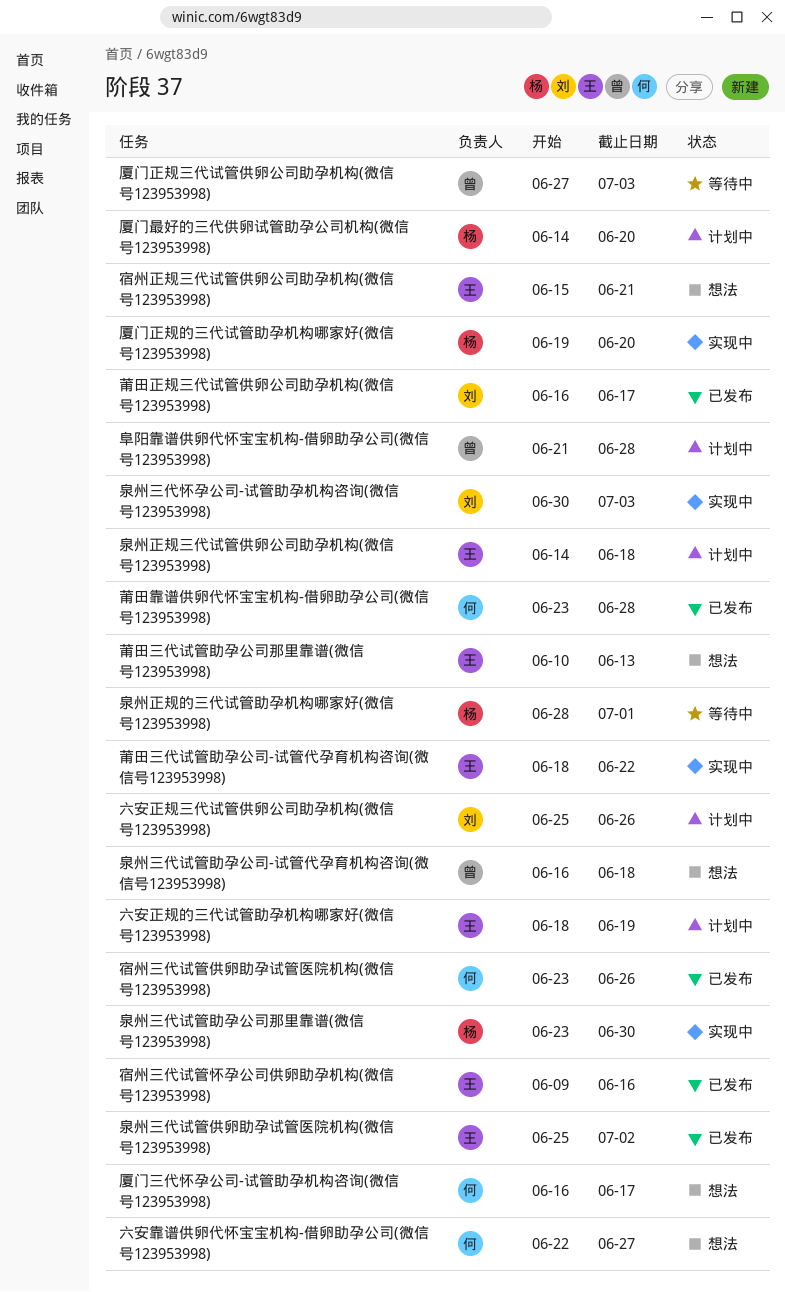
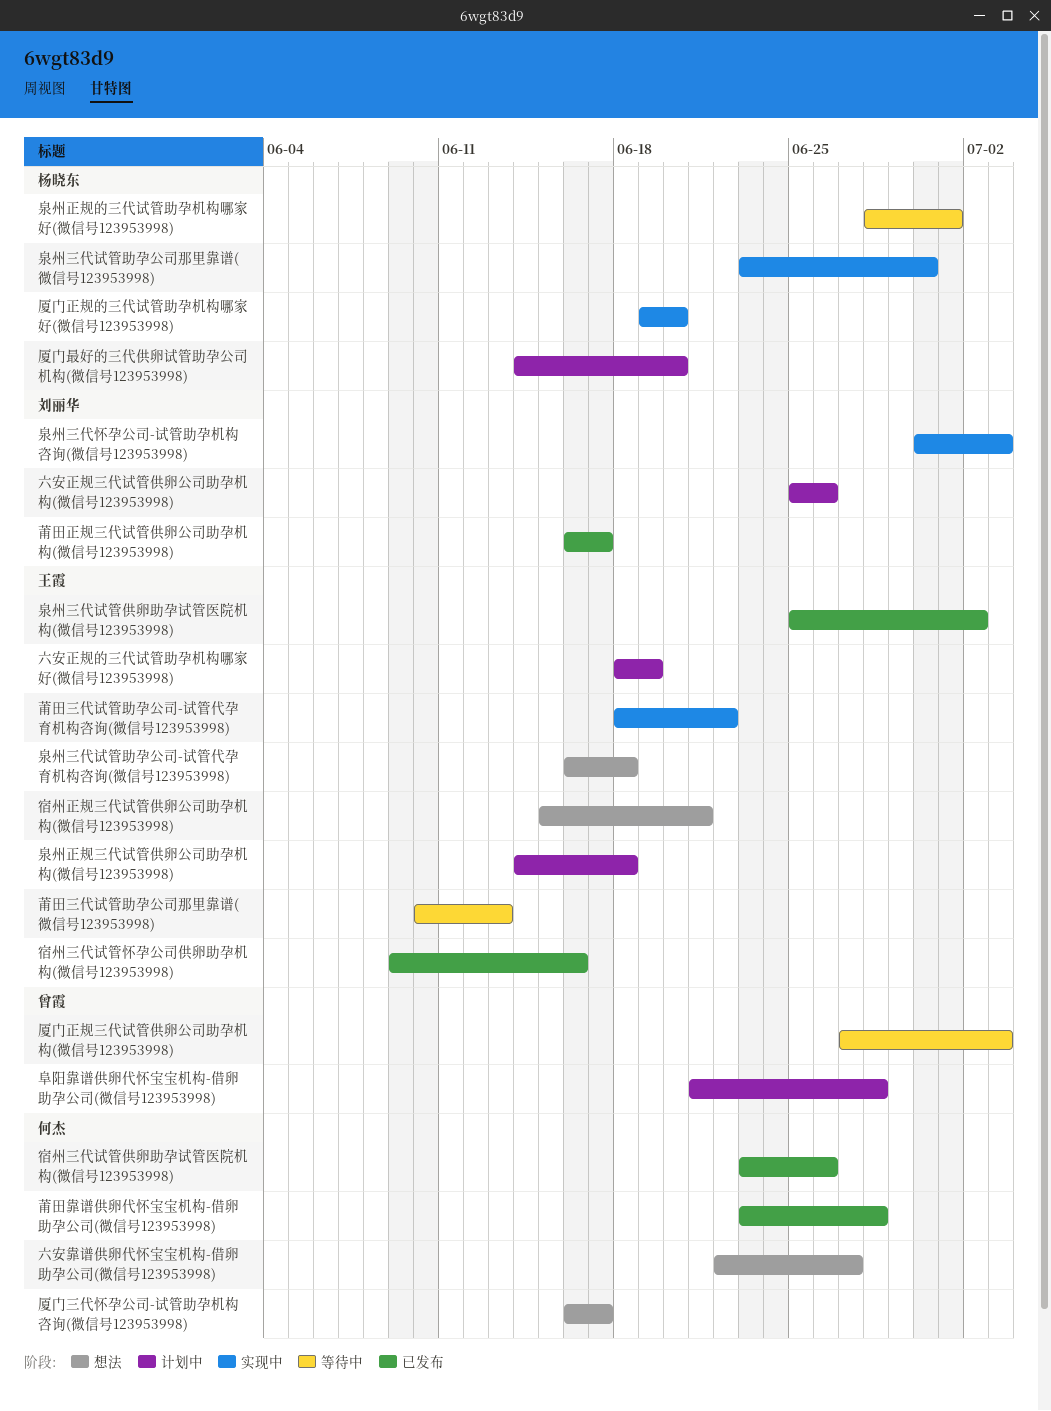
泉州三代试管助孕公司-试管代孕育机构咨询(微信号123953998), owner: 曾霞 -> 王霞
莆田三代试管助孕公司那里靠谱(微信号123953998), status: 想法 -> 等待中

